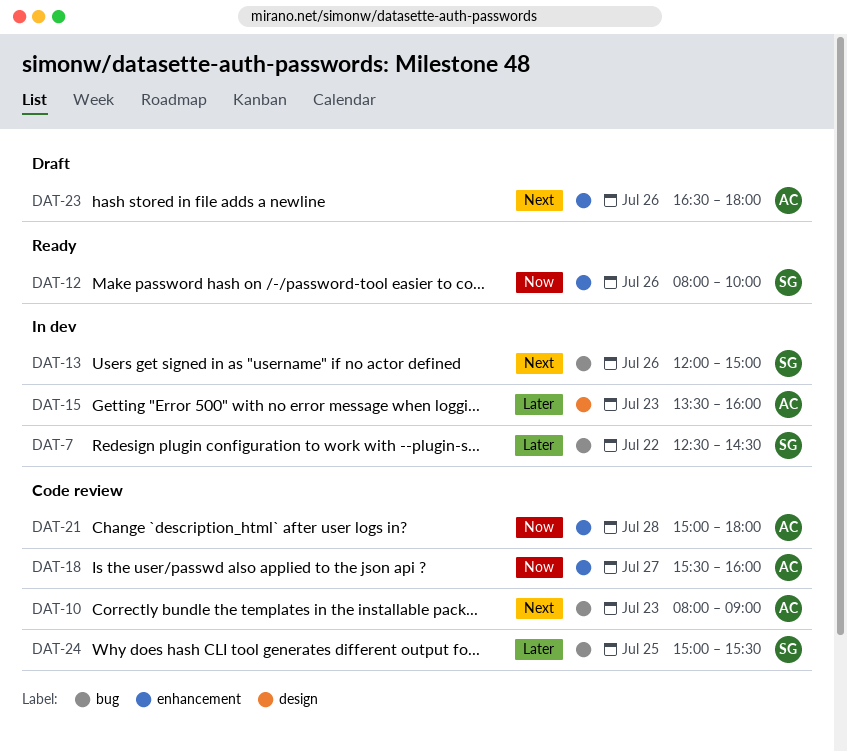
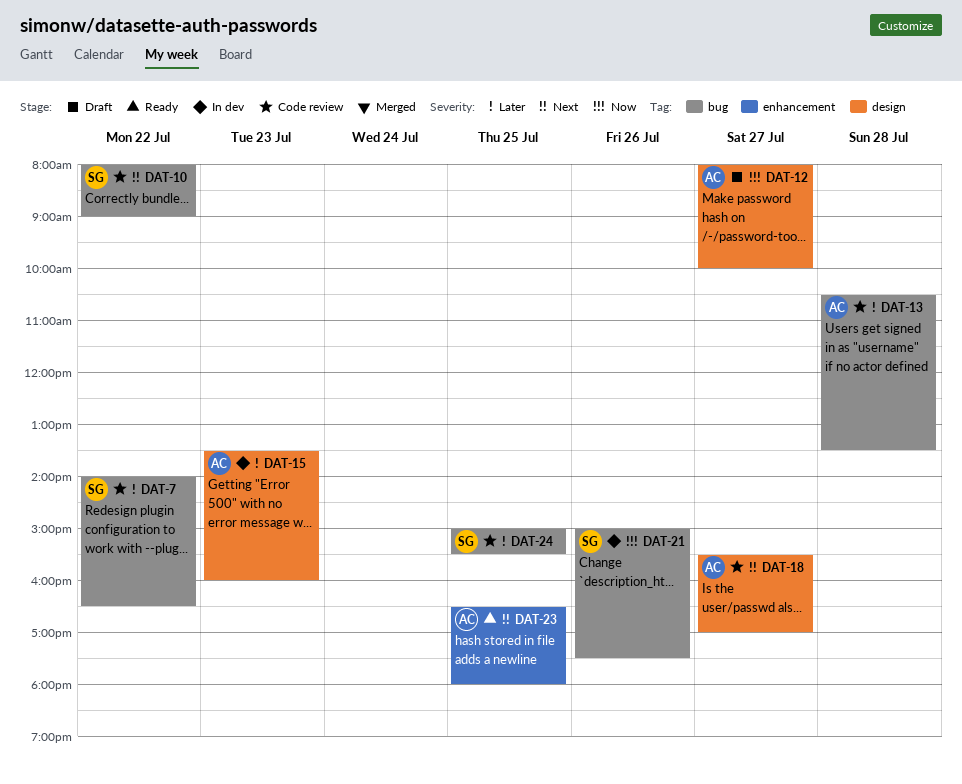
DAT-7, status: In dev -> Code review
DAT-7, begins: 12:30 -> 14:00
DAT-7, ends: 14:30 -> 16:30
DAT-10, owner: AC -> SG
DAT-10, day: Jul 23 -> Jul 22
DAT-12, status: Ready -> Draft
DAT-12, owner: SG -> AC
DAT-12, label: enhancement -> design
DAT-12, day: Jul 26 -> Jul 27
DAT-13, status: In dev -> Code review
DAT-13, owner: SG -> AC
DAT-13, priority: Next -> Later
DAT-13, day: Jul 26 -> Jul 28
DAT-13, begins: 12:00 -> 10:30
DAT-13, ends: 15:00 -> 13:30
DAT-18, priority: Now -> Next
DAT-18, label: enhancement -> design
DAT-18, ends: 16:00 -> 17:00
DAT-21, status: Code review -> In dev
DAT-21, owner: AC -> SG
DAT-21, label: enhancement -> bug
DAT-21, day: Jul 28 -> Jul 26
DAT-21, ends: 18:00 -> 17:30
DAT-23, status: Draft -> Ready
DAT-23, day: Jul 26 -> Jul 25

